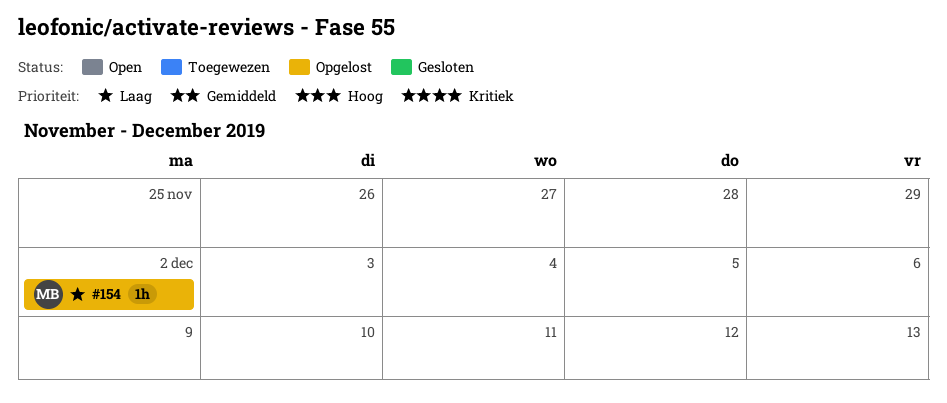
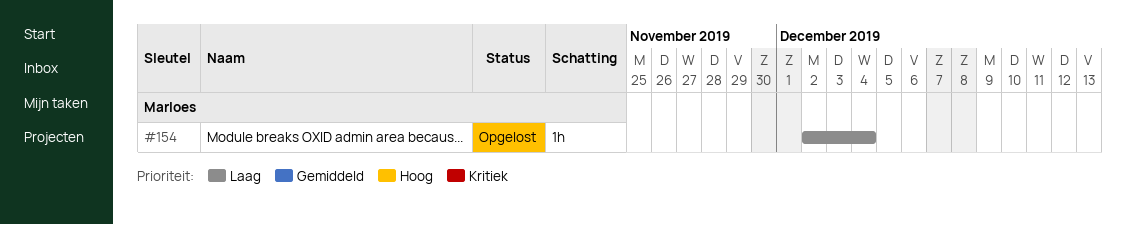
#154, due: Dec 2 -> Dec 4

